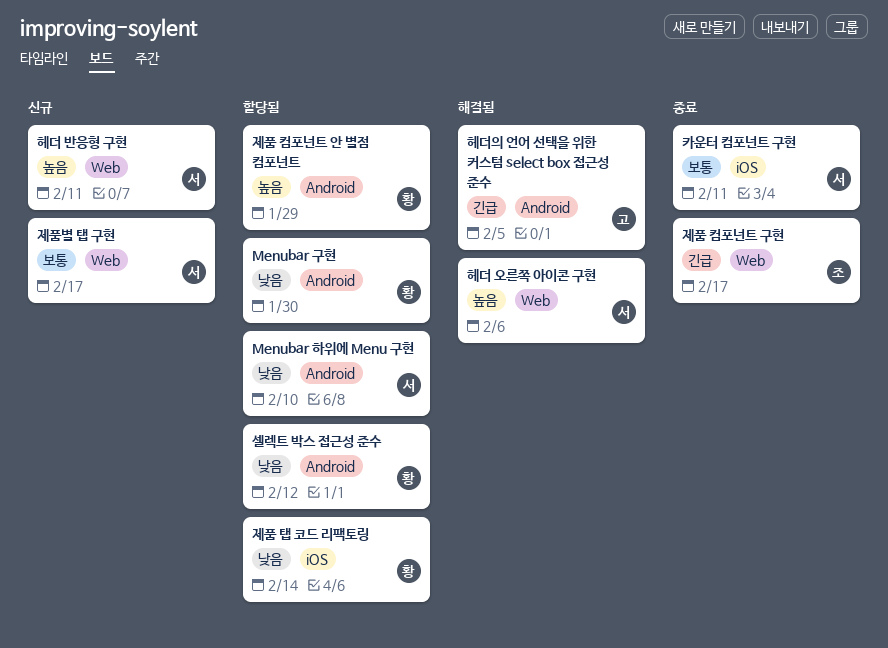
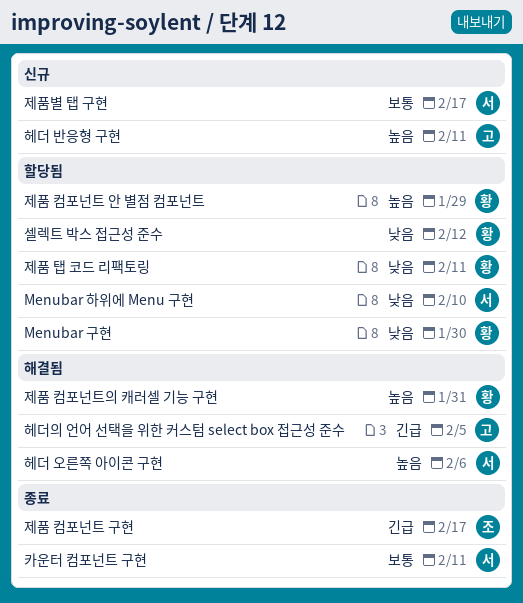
제품 컴포넌트의 캐러셀 기능 구현: none -> present
제품 탭 코드 리팩토링, due: Feb 14 -> Feb 11
헤더 반응형 구현, owner: 서 -> 고

